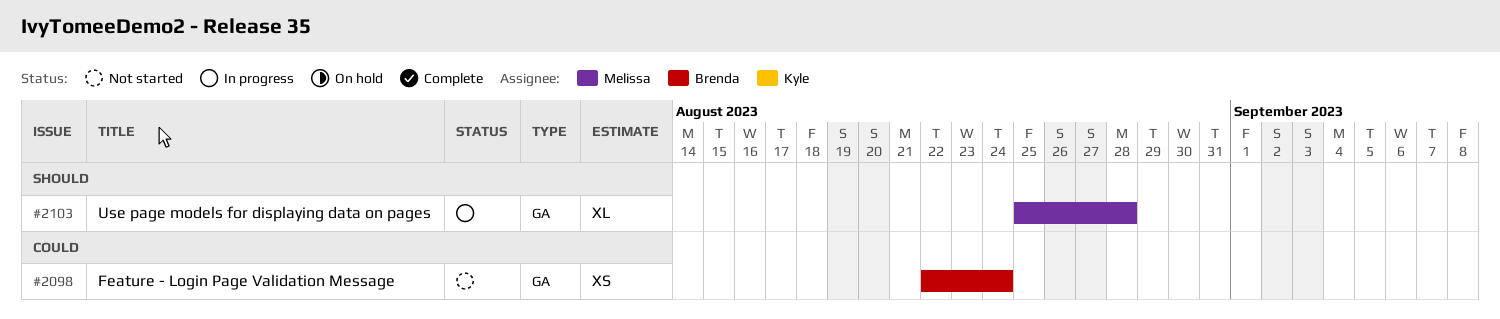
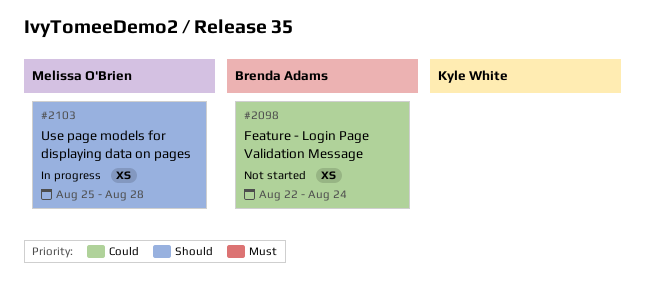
#2103, estimate: XL -> XS

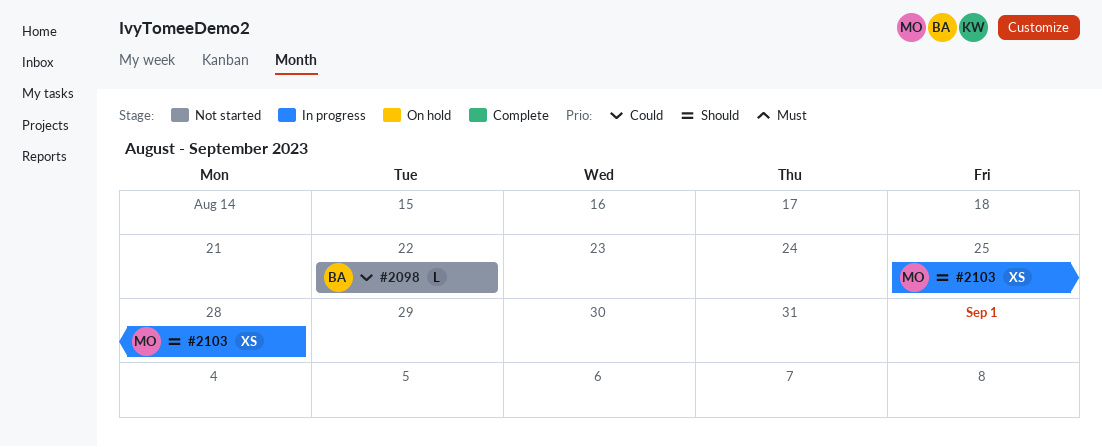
#2098, estimate: XS -> L
#2098, due: Aug 24 -> Aug 22

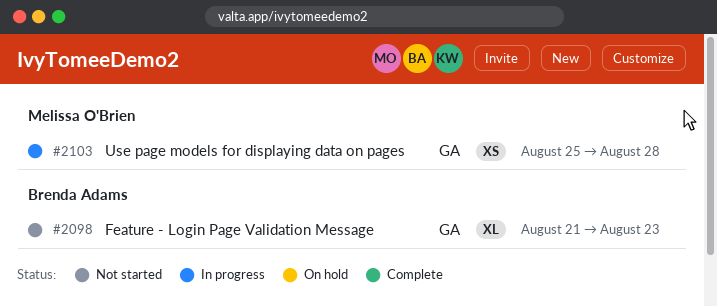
#2098, estimate: L -> XL
#2098, start: Aug 22 -> Aug 21
#2098, due: Aug 22 -> Aug 23

